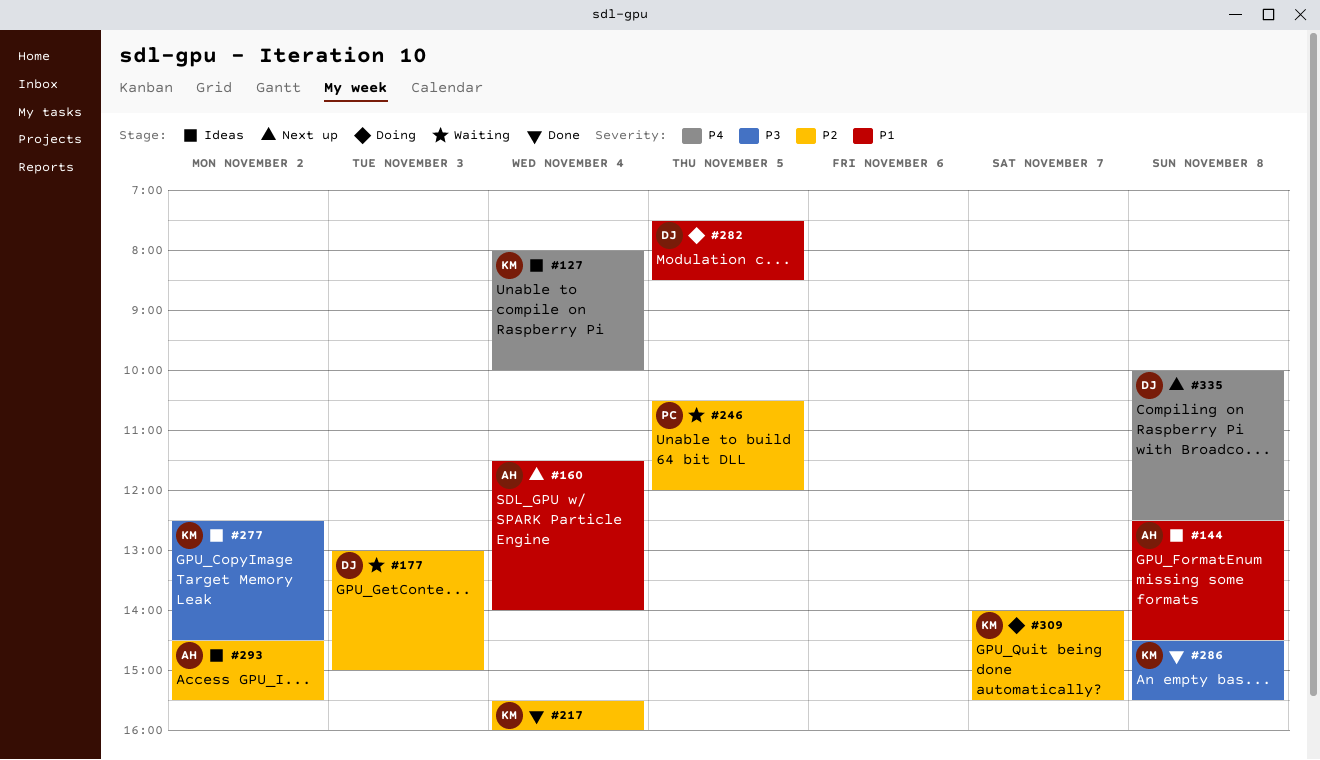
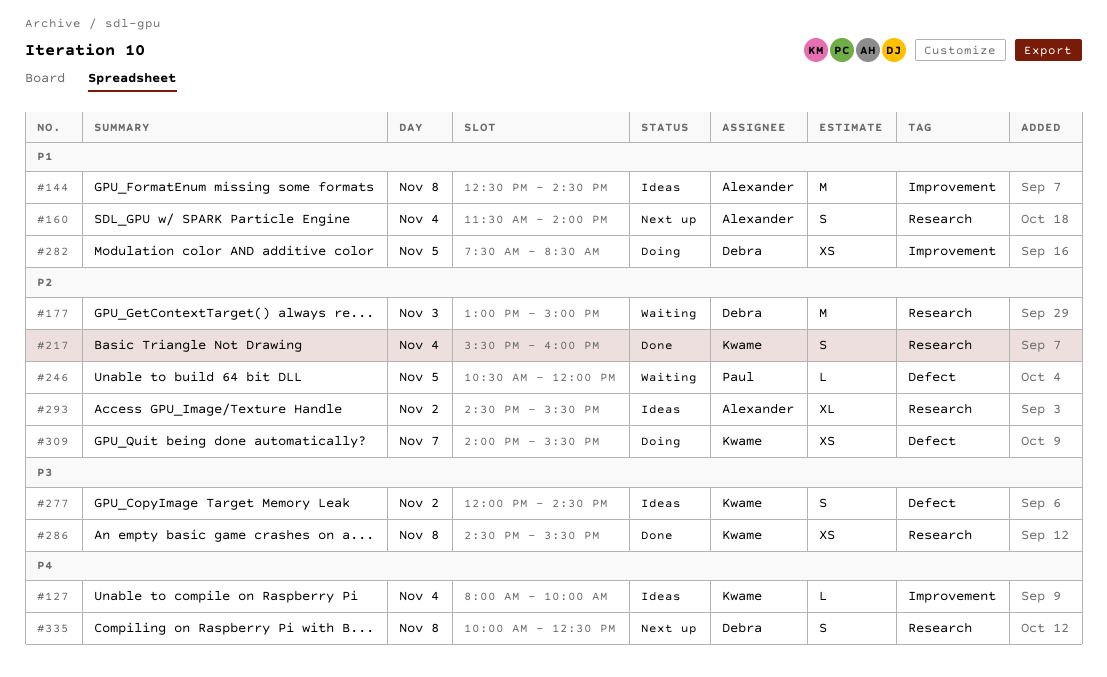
#277, begins: 12:30 -> 12:00

